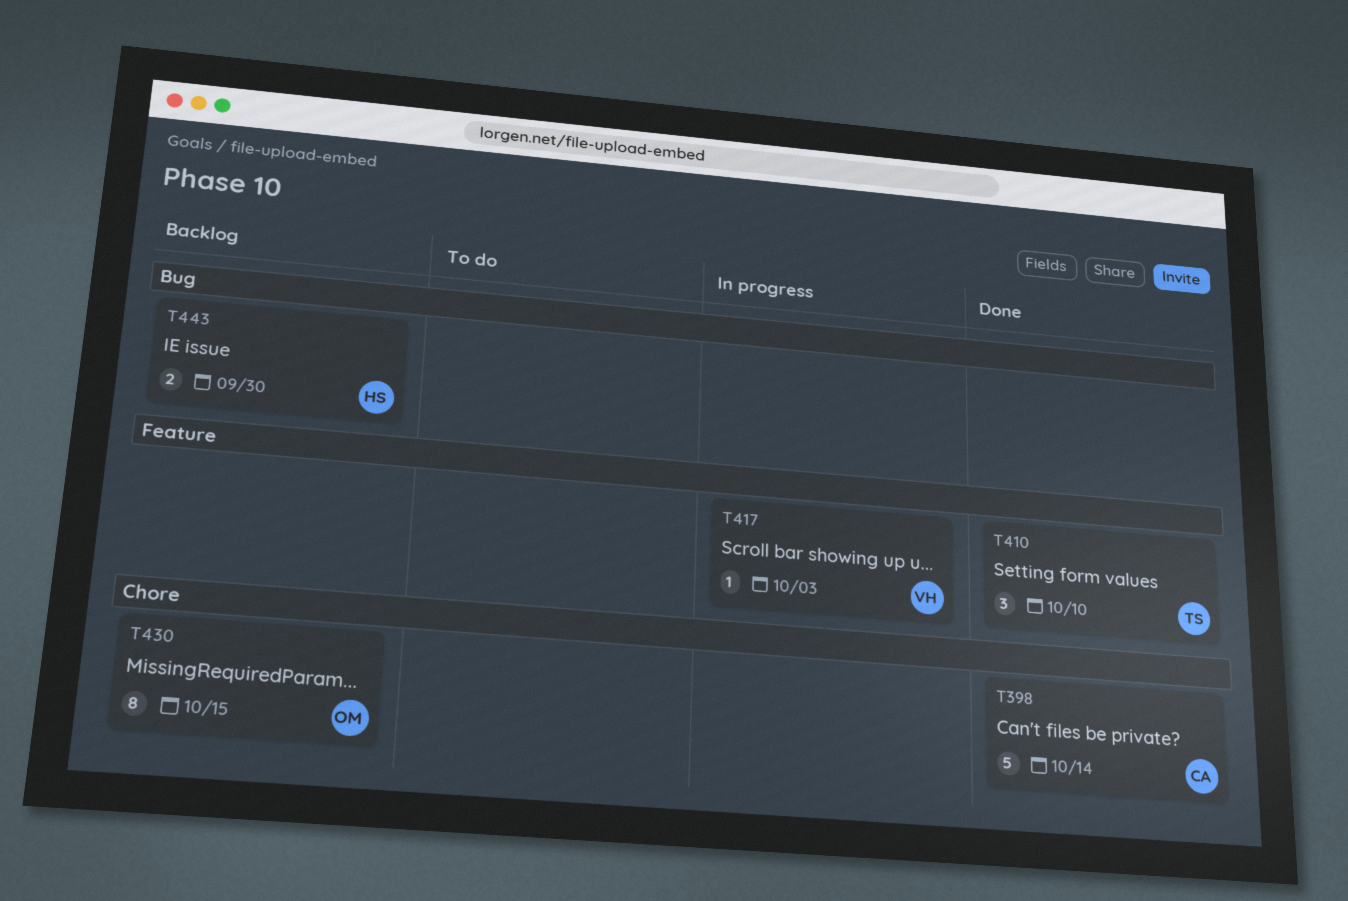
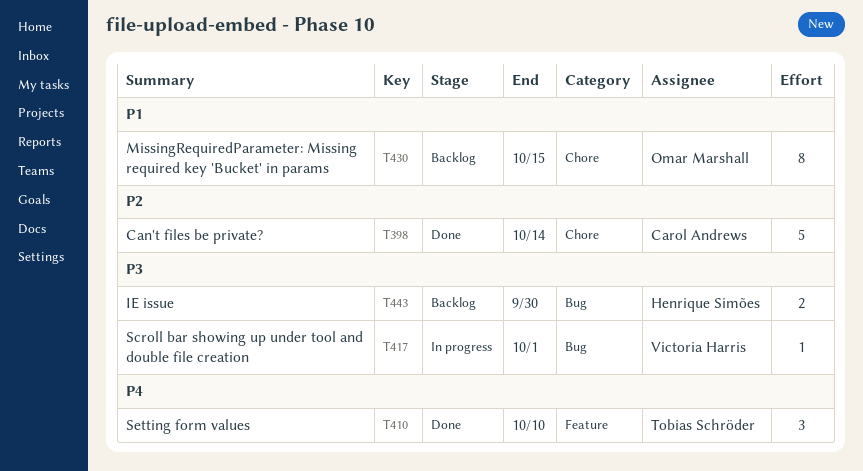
T417, label: Feature -> Bug
T417, due: Oct 3 -> Oct 1

